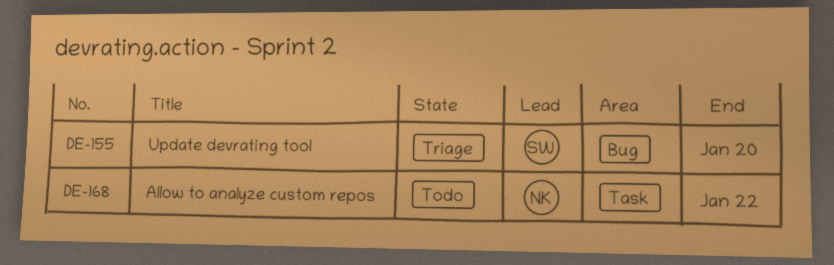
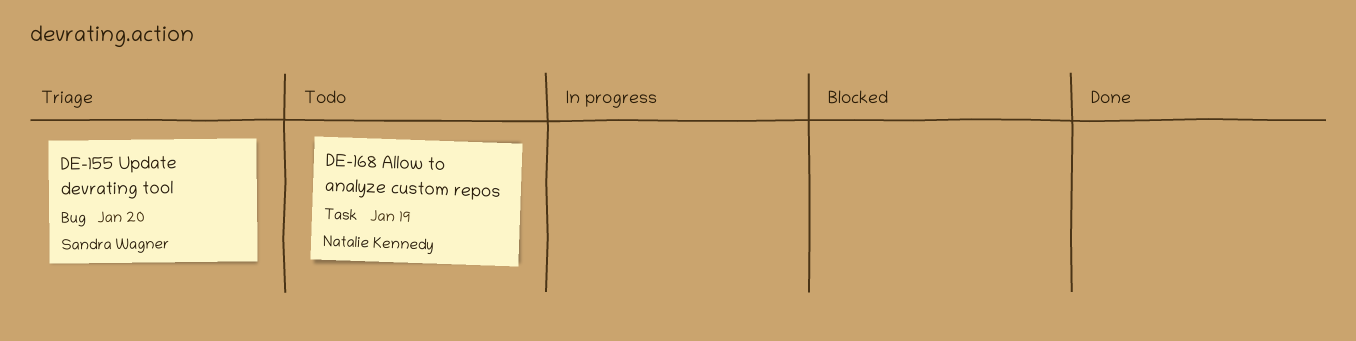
DE-168, due: Jan 22 -> Jan 19

